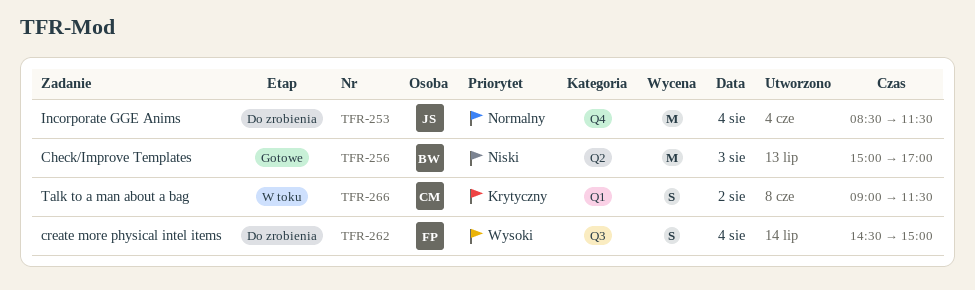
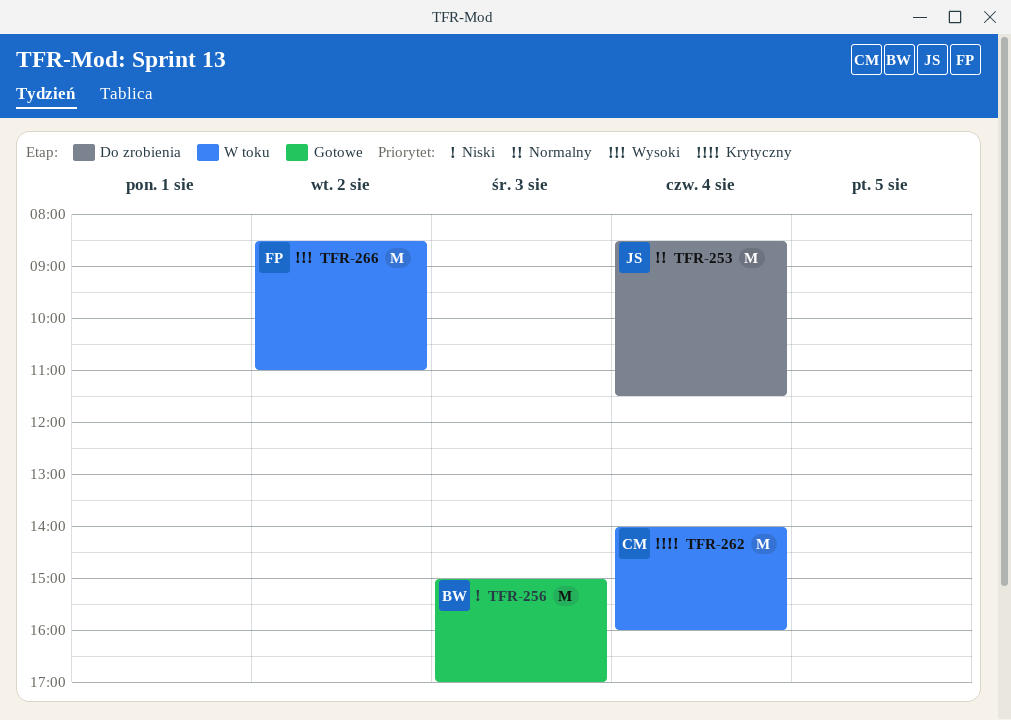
TFR-262, status: Do zrobienia -> W toku
TFR-262, owner: FP -> CM
TFR-262, priority: Wysoki -> Krytyczny
TFR-262, estimate: S -> M
TFR-262, begins: 14:30 -> 14:00
TFR-262, ends: 15:00 -> 16:00
TFR-266, owner: CM -> FP
TFR-266, priority: Krytyczny -> Wysoki
TFR-266, estimate: S -> M
TFR-266, begins: 09:00 -> 08:30
TFR-266, ends: 11:30 -> 11:00

